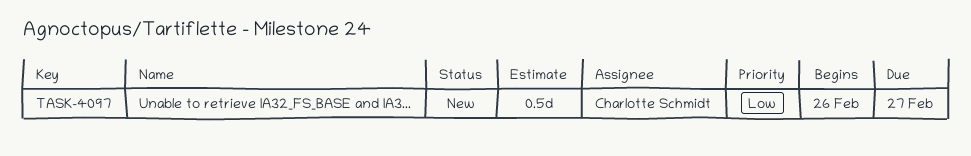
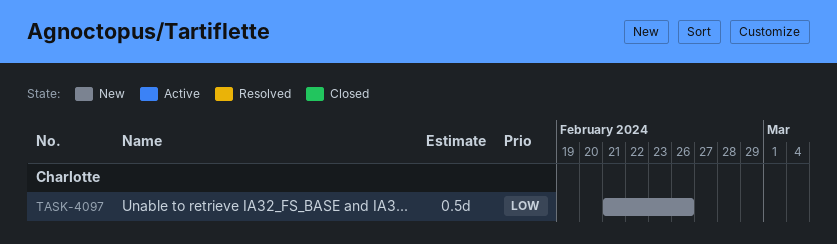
TASK-4097, start: Feb 26 -> Feb 21
TASK-4097, due: Feb 27 -> Feb 26

